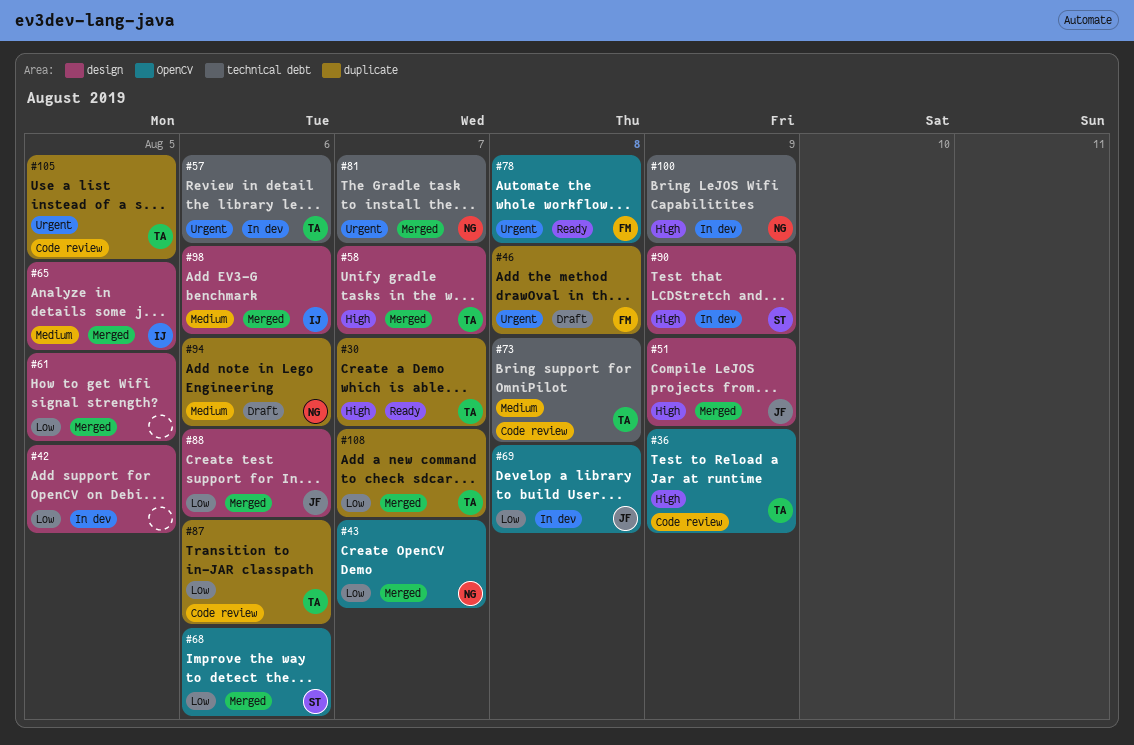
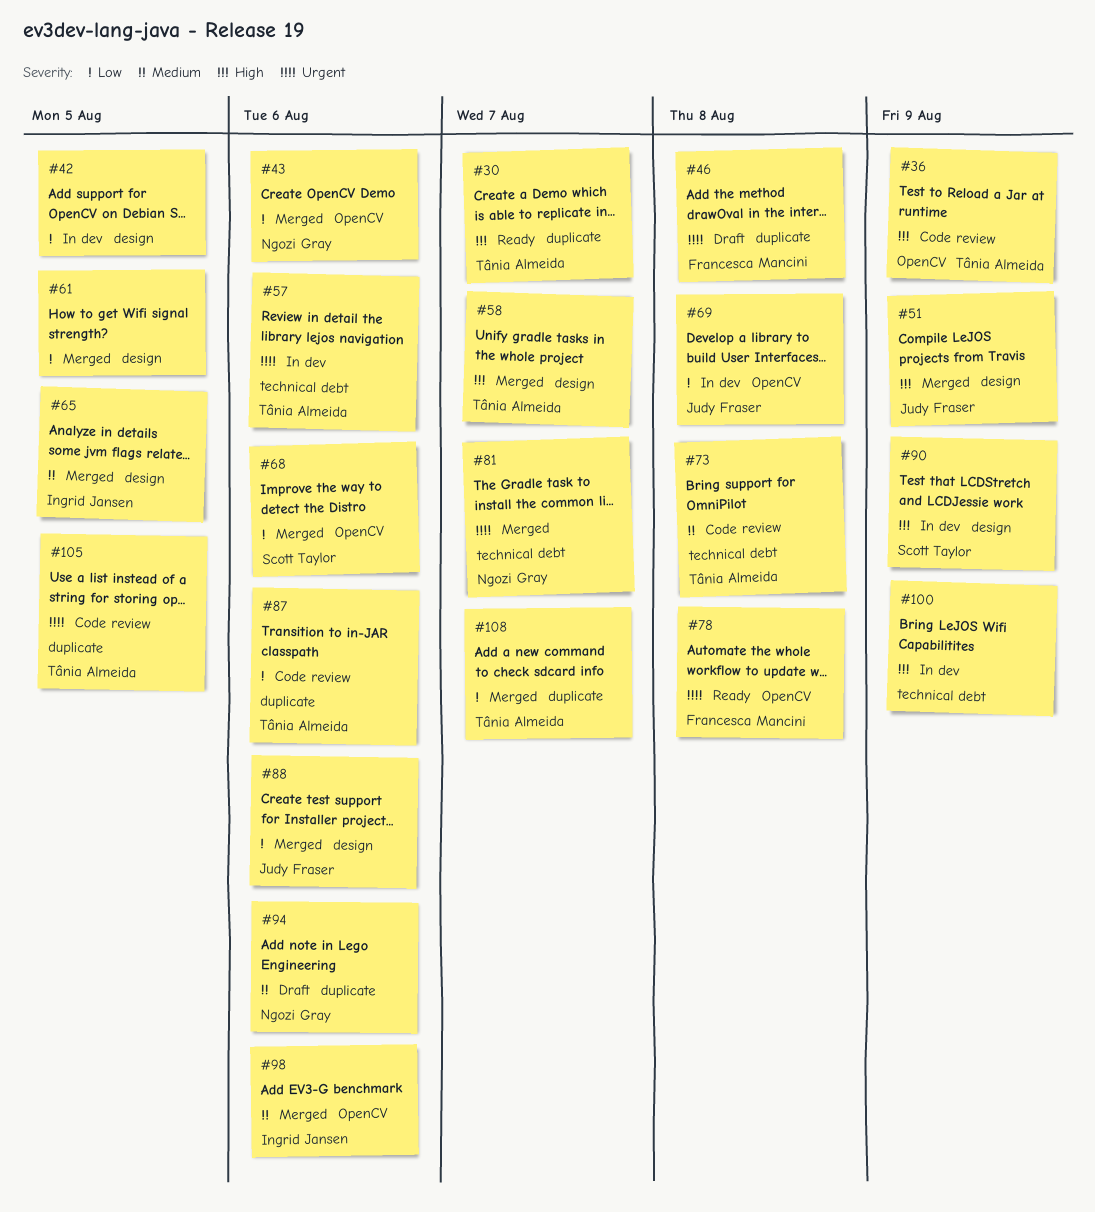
#43, due: Aug 7 -> Aug 6
#98, label: design -> OpenCV
#100, owner: Ngozi Gray -> none

